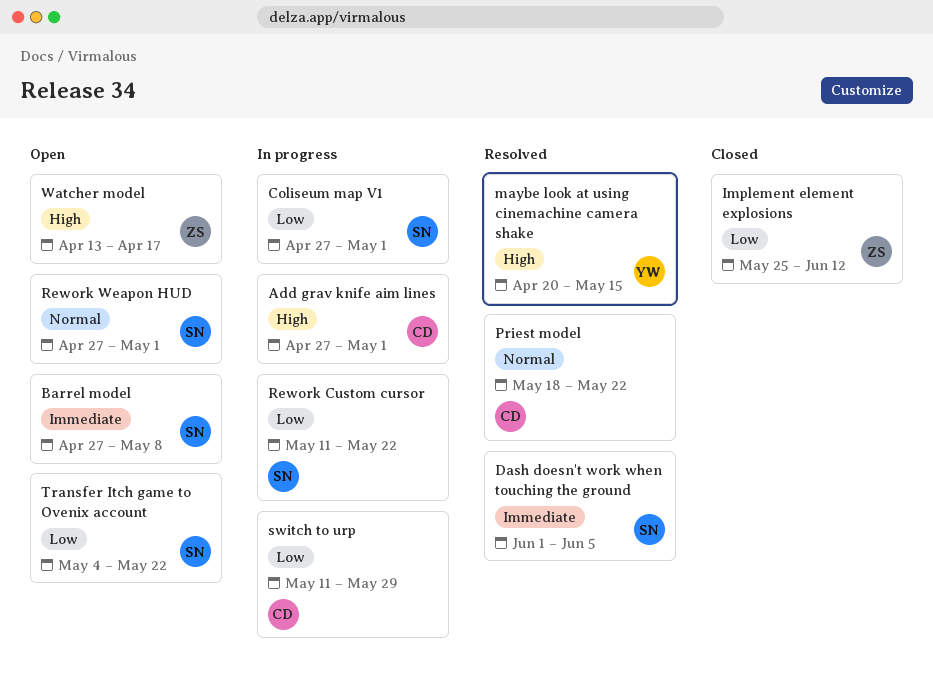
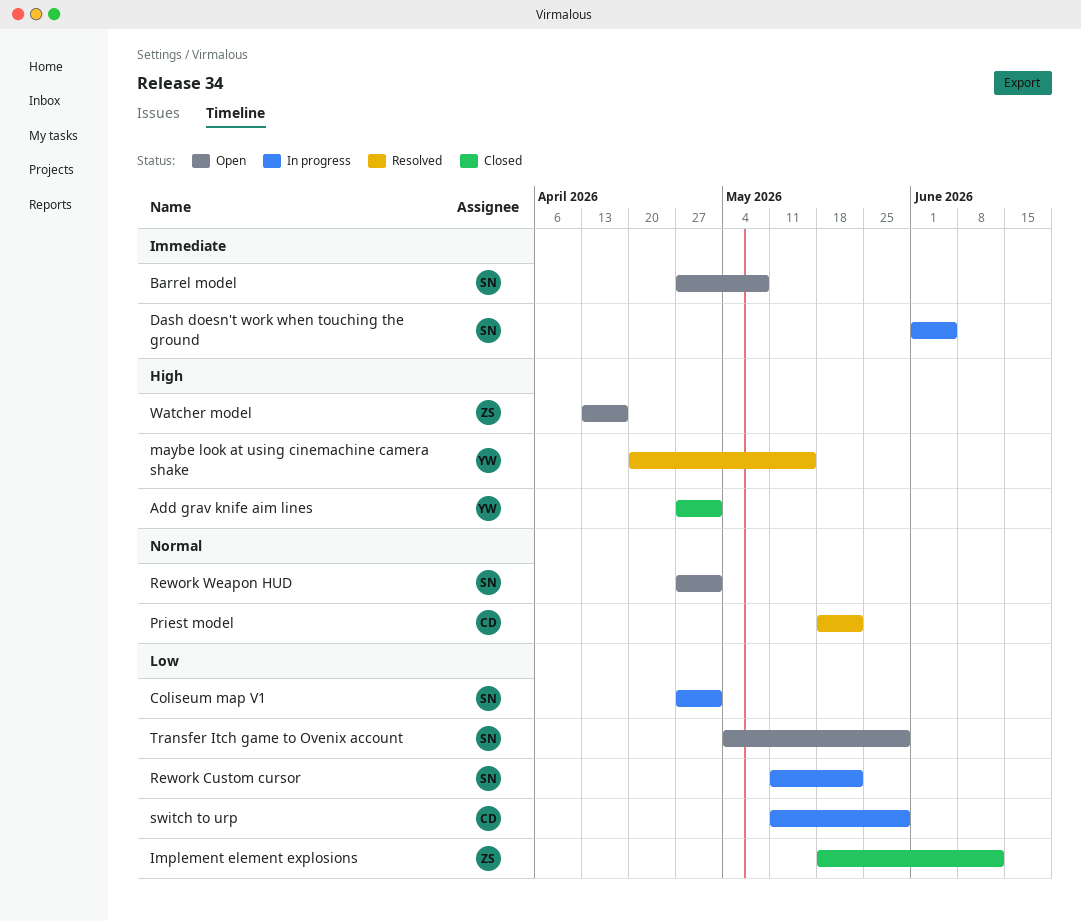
Add grav knife aim lines, status: In progress -> Closed
Add grav knife aim lines, owner: CD -> YW
Dash doesn't work when touching the ground, status: Resolved -> In progress
Implement element explosions, start: May 25 -> May 18
Transfer Itch game to Ovenix account, due: May 22 -> May 29

